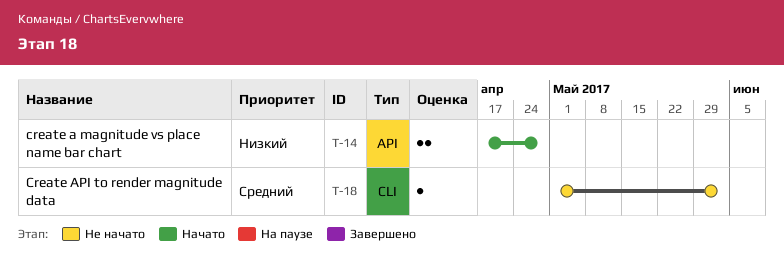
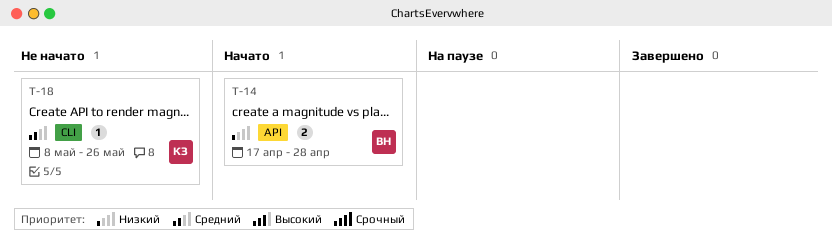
T-18, start: May 1 -> May 8
T-18, due: Jun 2 -> May 26

